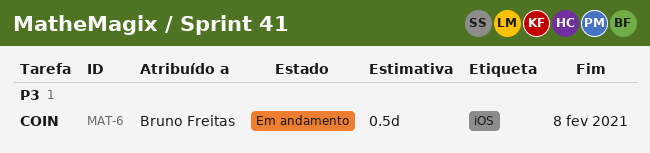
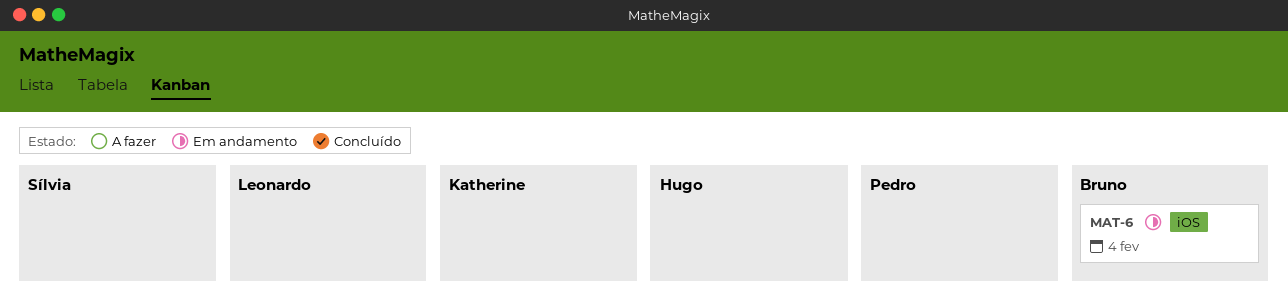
MAT-6, due: Feb 8 -> Feb 4

